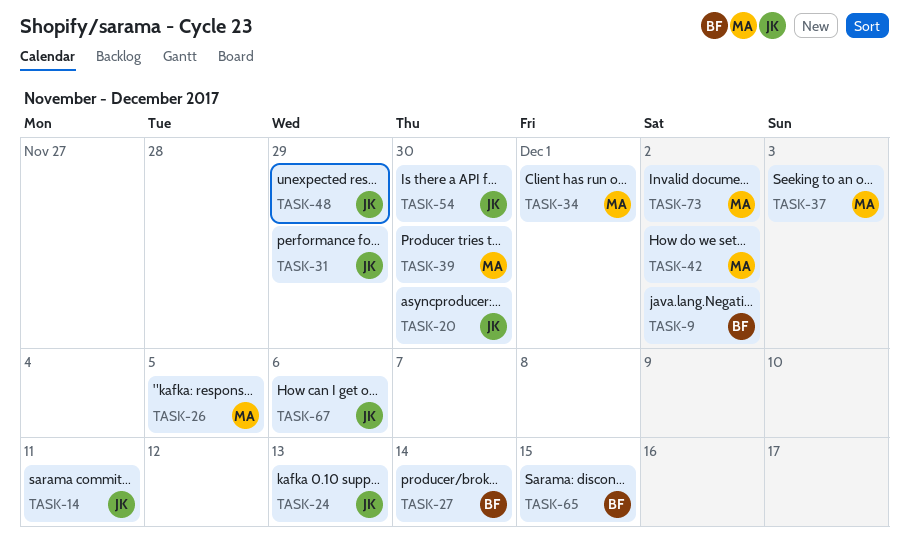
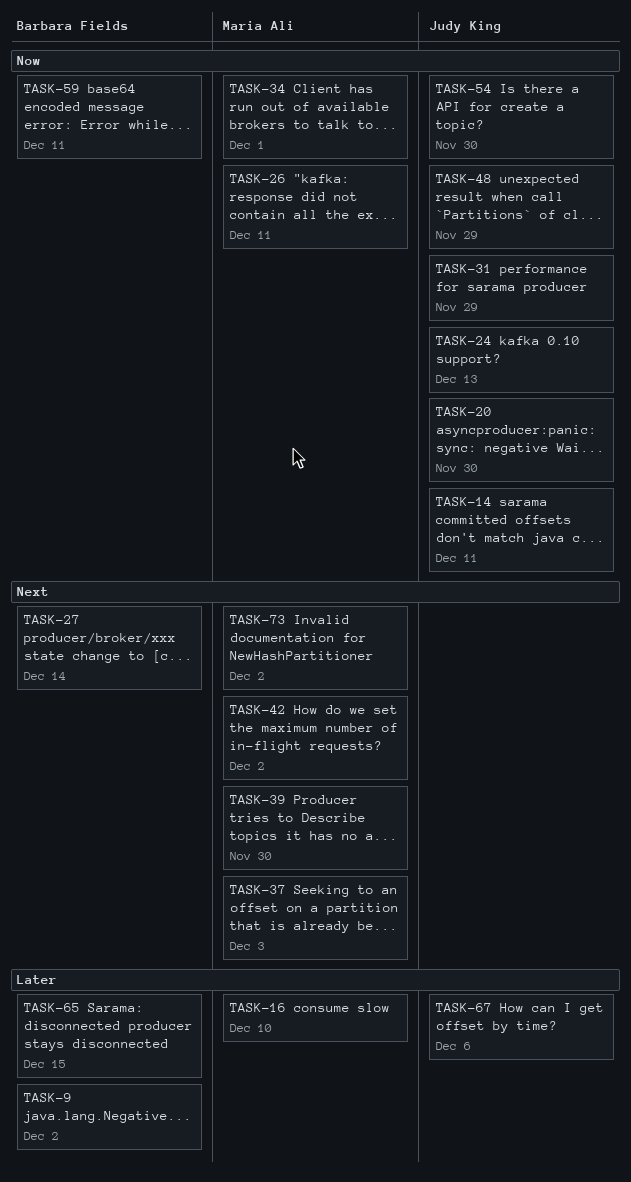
TASK-16: none -> present
TASK-26, due: Dec 5 -> Dec 11
TASK-59: none -> present

